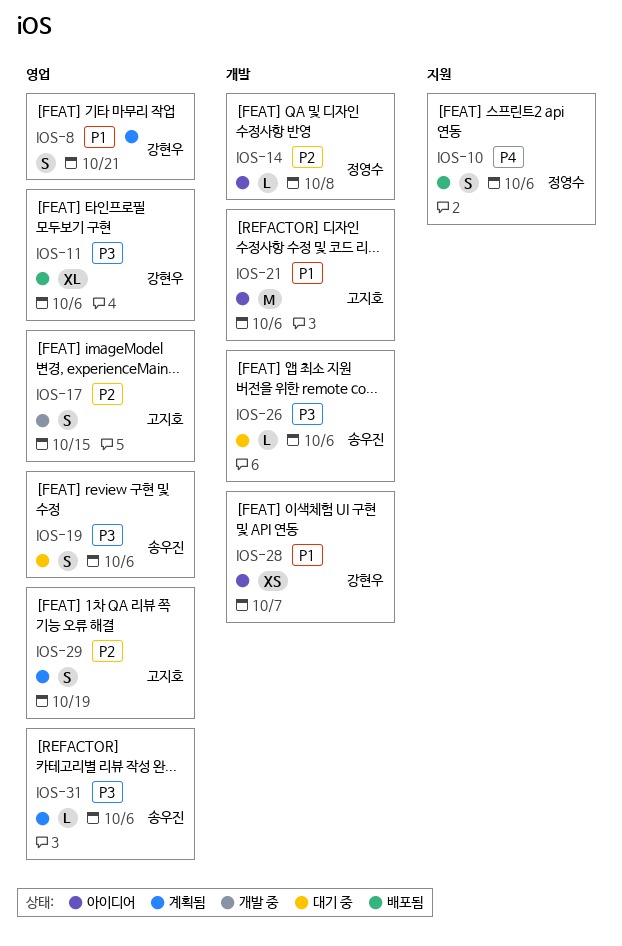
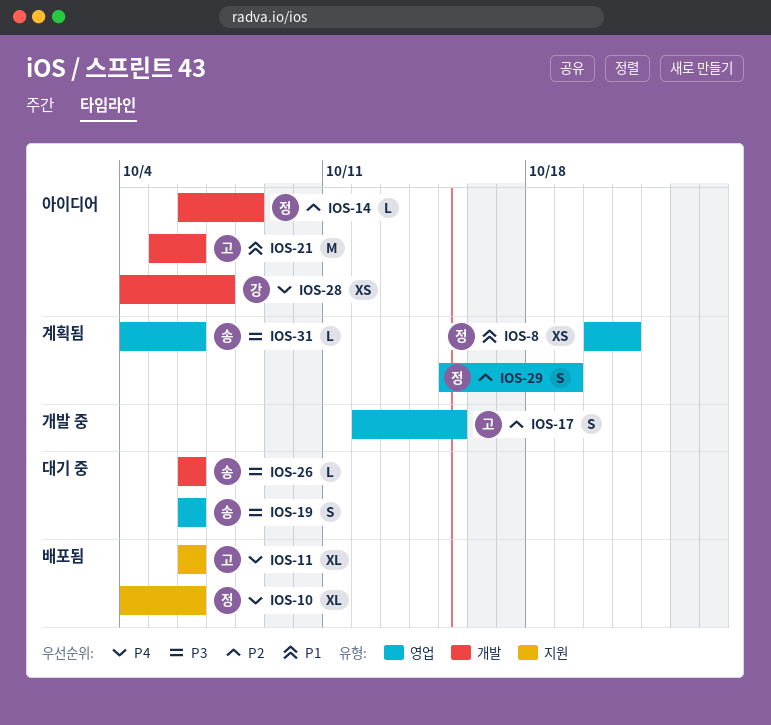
IOS-8, owner: 강현우 -> 정영수
IOS-8, estimate: S -> XS
IOS-10, estimate: S -> XL
IOS-11, owner: 강현우 -> 고지호
IOS-11, priority: P3 -> P4
IOS-11, label: 영업 -> 지원
IOS-28, priority: P1 -> P4
IOS-29, owner: 고지호 -> 정영수

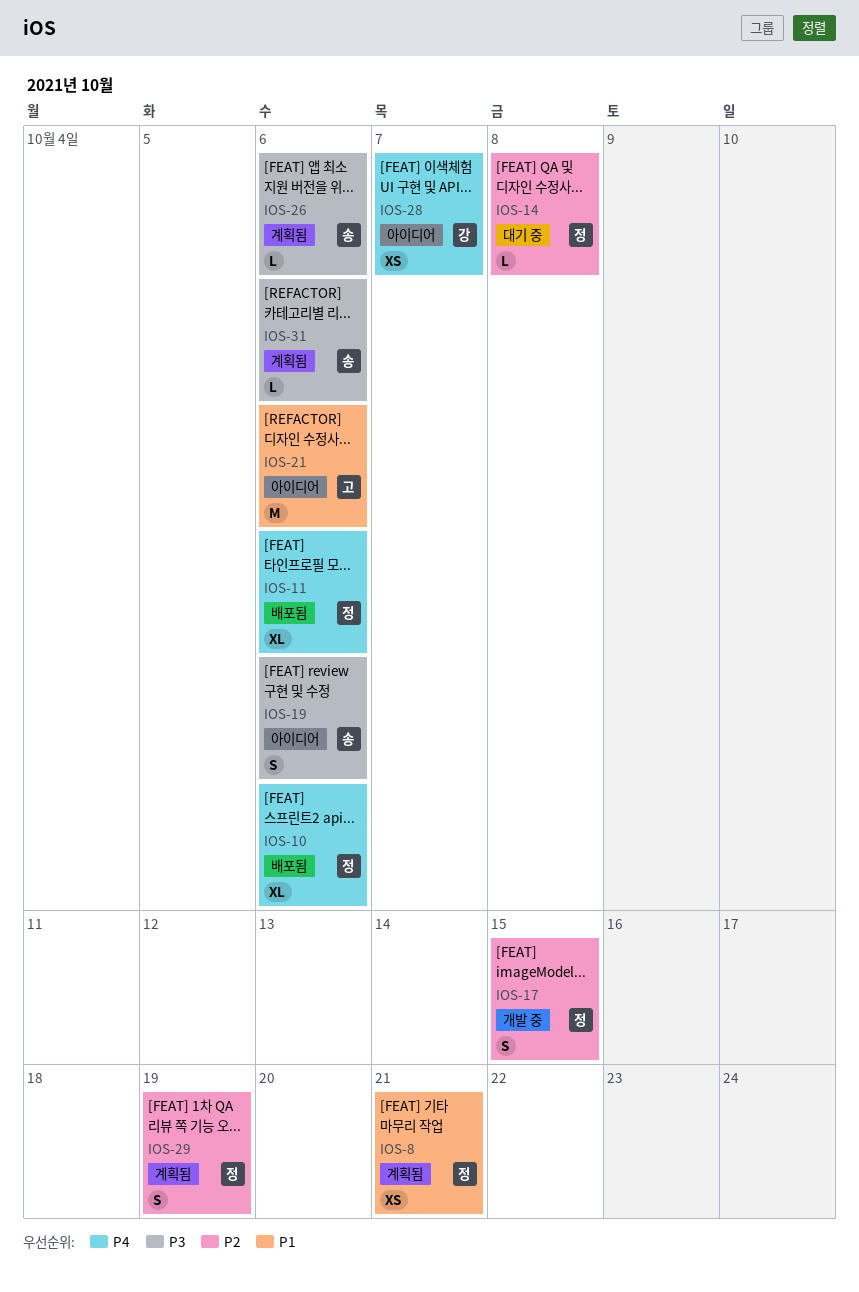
IOS-11, owner: 고 -> 정
IOS-14, status: 아이디어 -> 대기 중
IOS-17, owner: 고 -> 정
IOS-19, status: 대기 중 -> 아이디어
IOS-26, status: 대기 중 -> 계획됨

